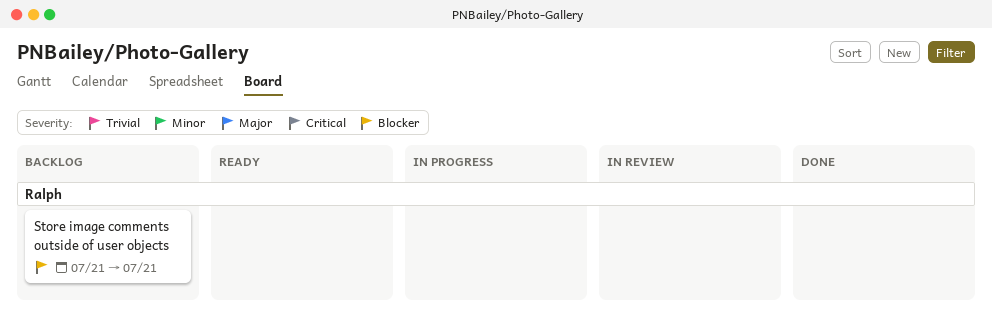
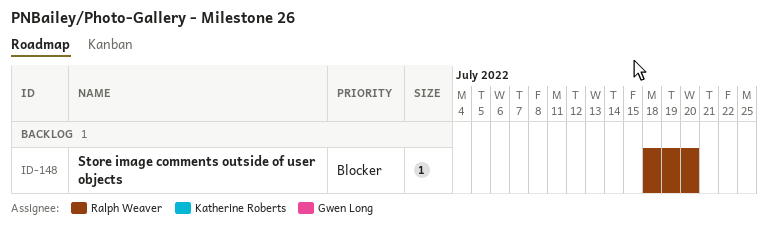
Store image comments outside of user objects, start: Jul 21 -> Jul 18
Store image comments outside of user objects, due: Jul 21 -> Jul 20

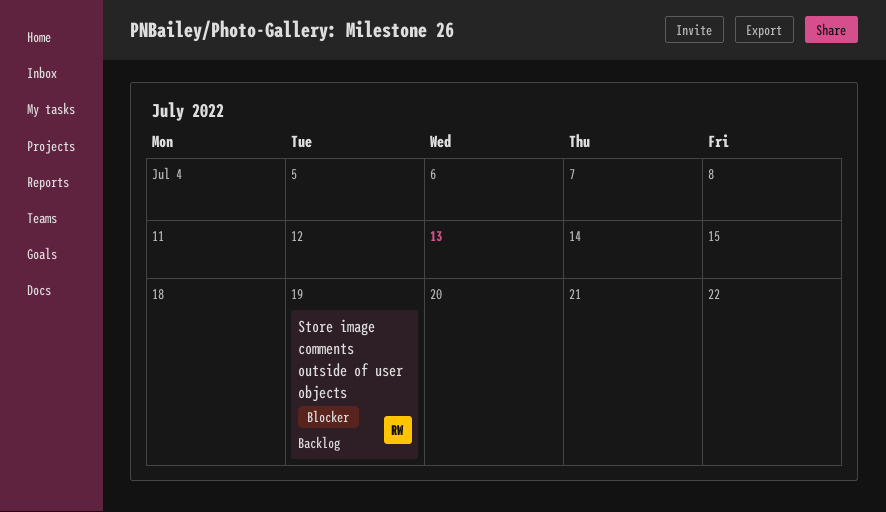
Store image comments outside of user objects, due: Jul 20 -> Jul 19

